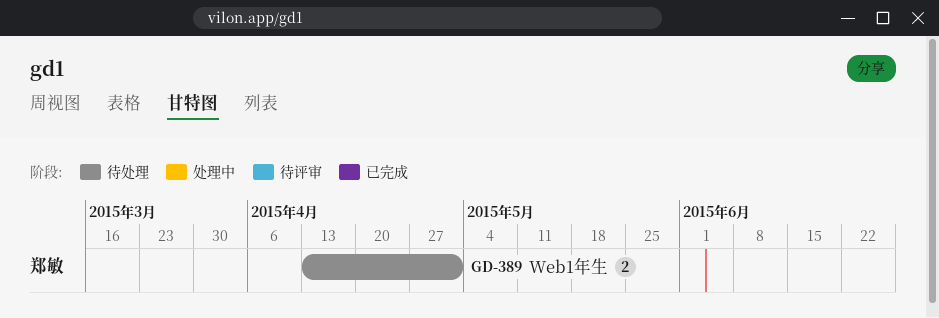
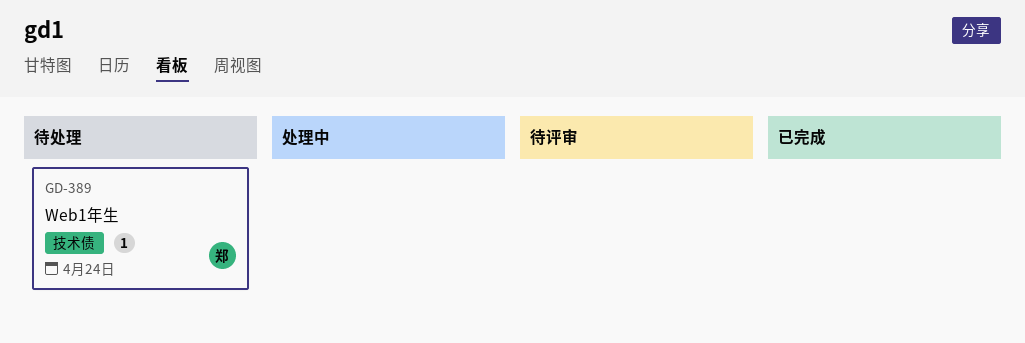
GD-389, estimate: 2 -> 1
GD-389, due: May 1 -> Apr 24

